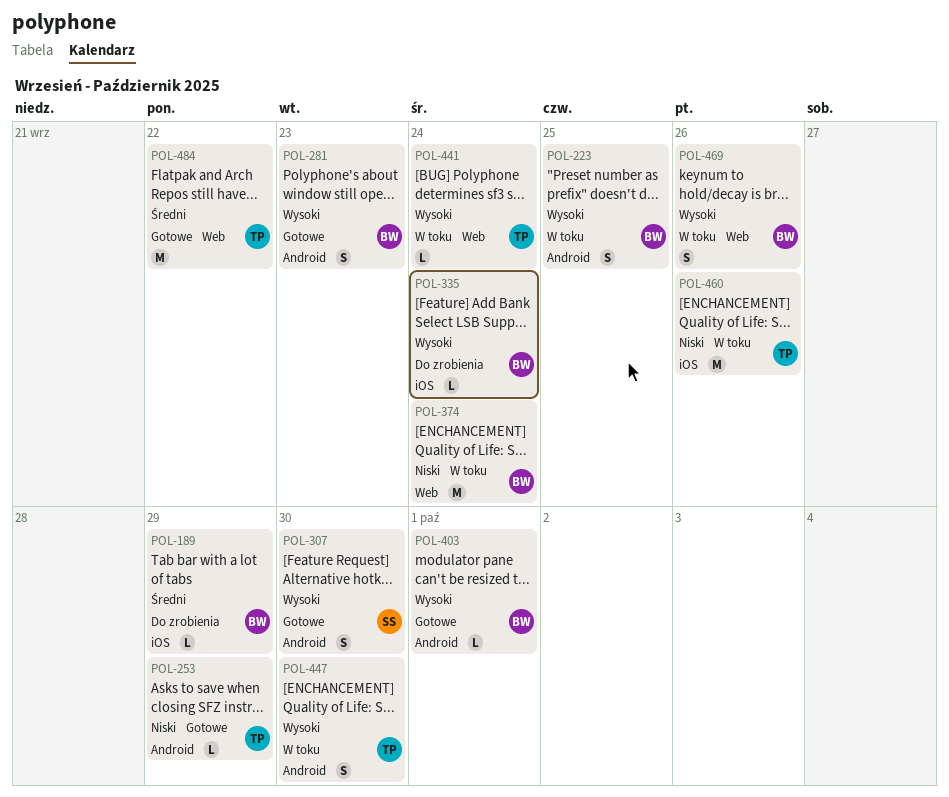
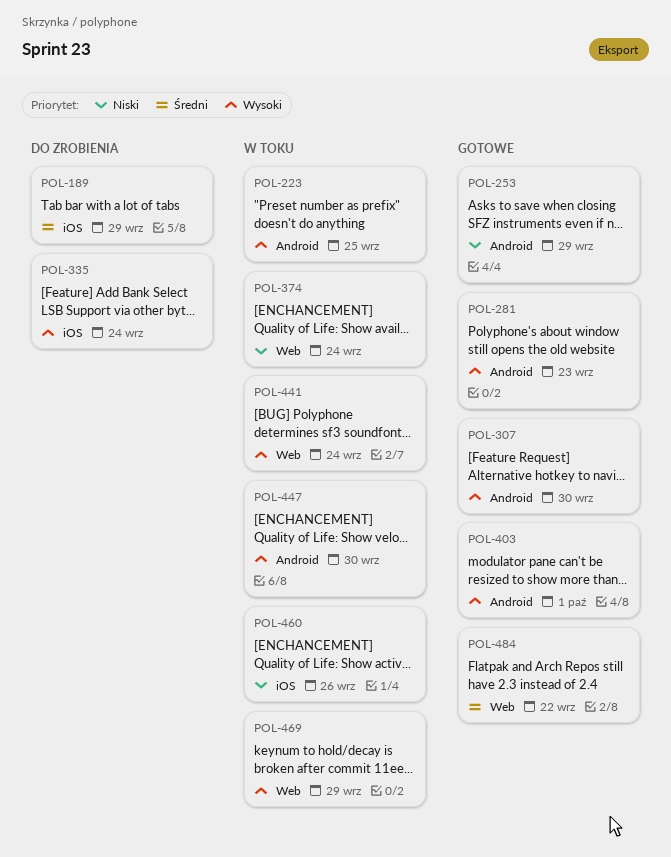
POL-469, due: Sep 26 -> Sep 29

